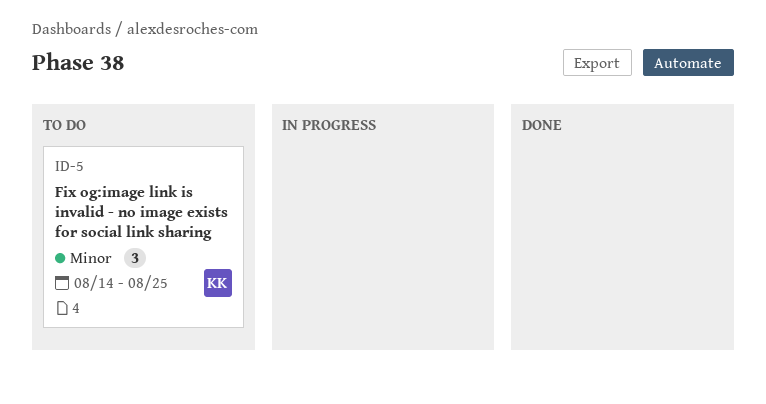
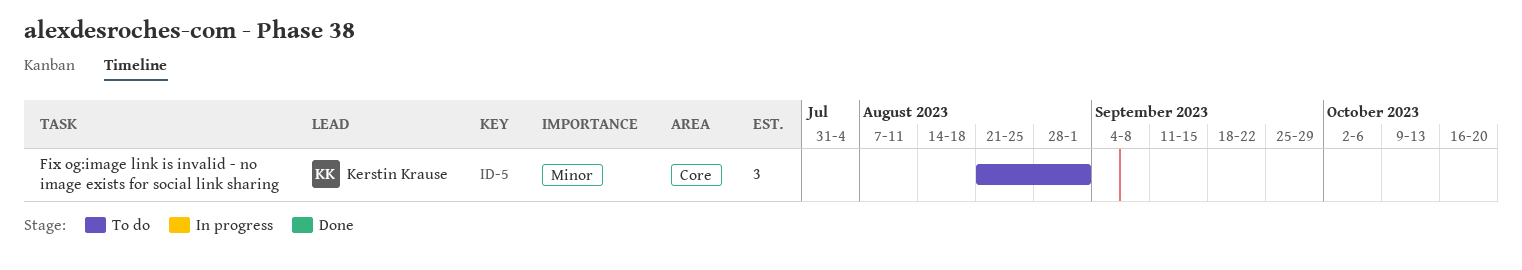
ID-5, start: Aug 14 -> Aug 21
ID-5, due: Aug 25 -> Sep 1

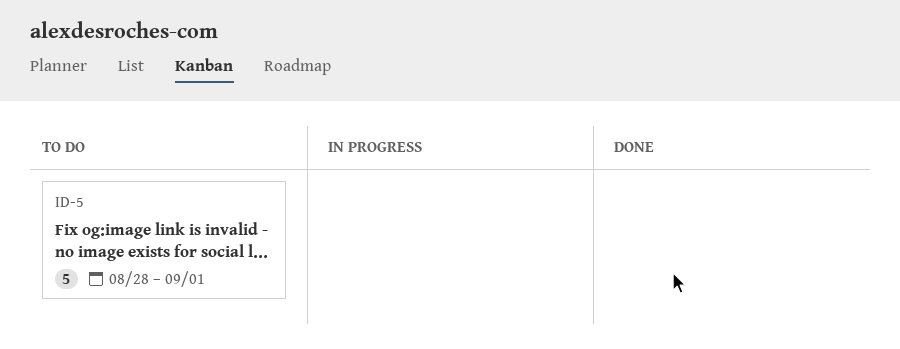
ID-5, estimate: 3 -> 5
ID-5, start: Aug 21 -> Aug 28

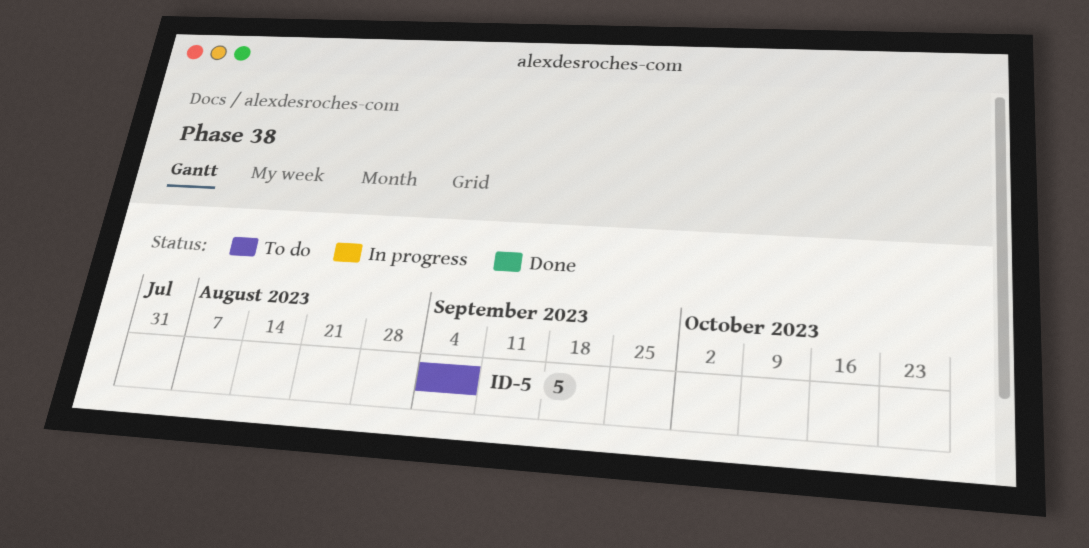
ID-5, start: Aug 28 -> Sep 4
ID-5, due: Sep 1 -> Sep 8

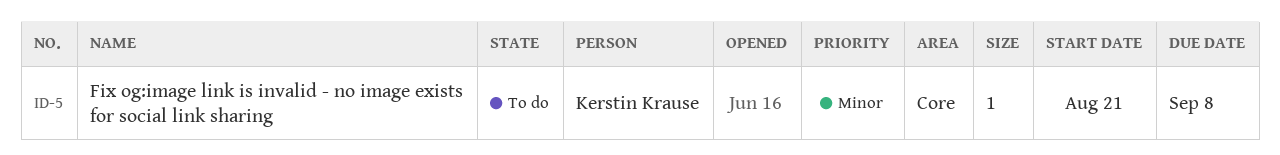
ID-5, estimate: 5 -> 1
ID-5, start: Sep 4 -> Aug 21

